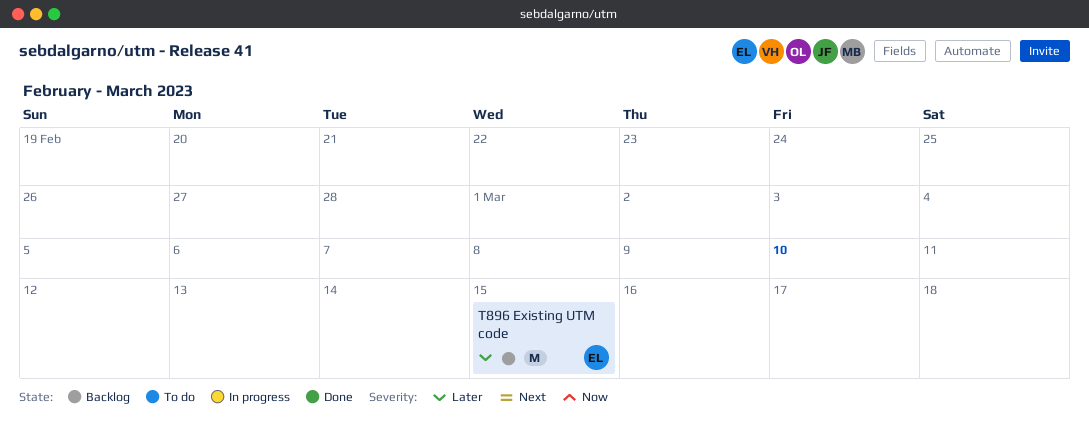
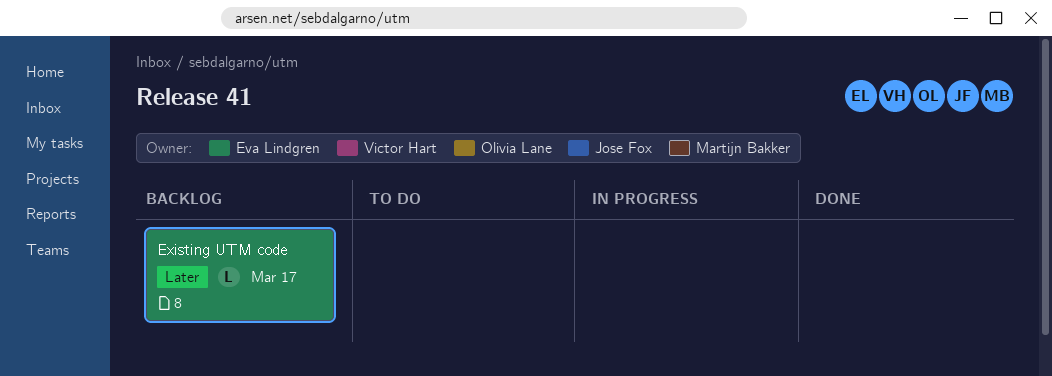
Existing UTM code, estimate: M -> L
Existing UTM code, due: Mar 15 -> Mar 17

